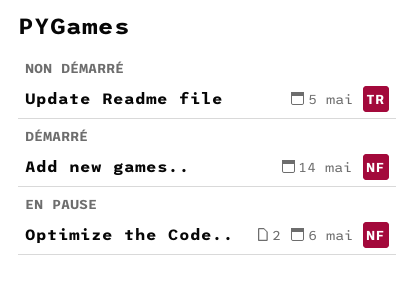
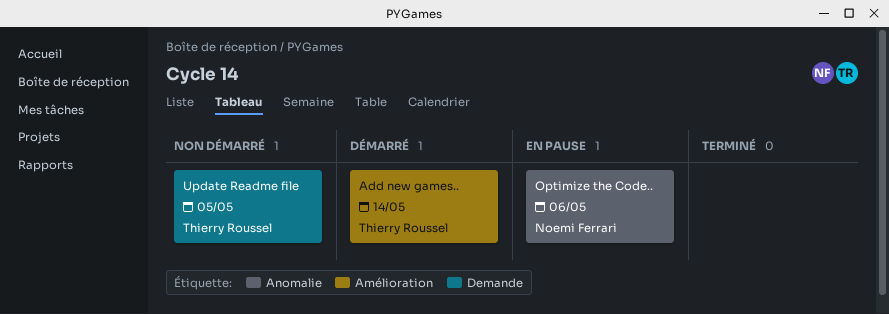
Add new games.., owner: Noemi Ferrari -> Thierry Roussel

